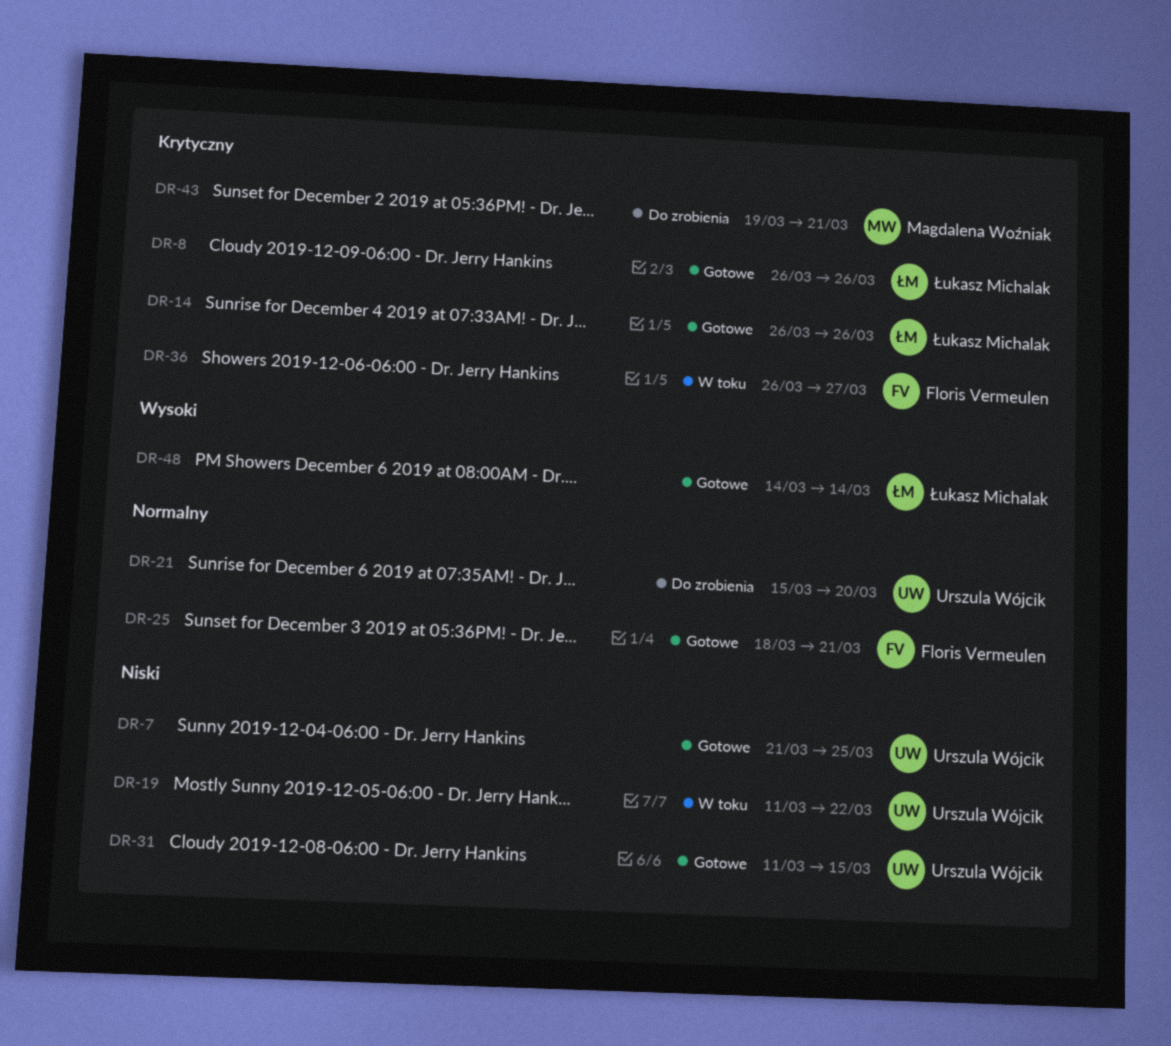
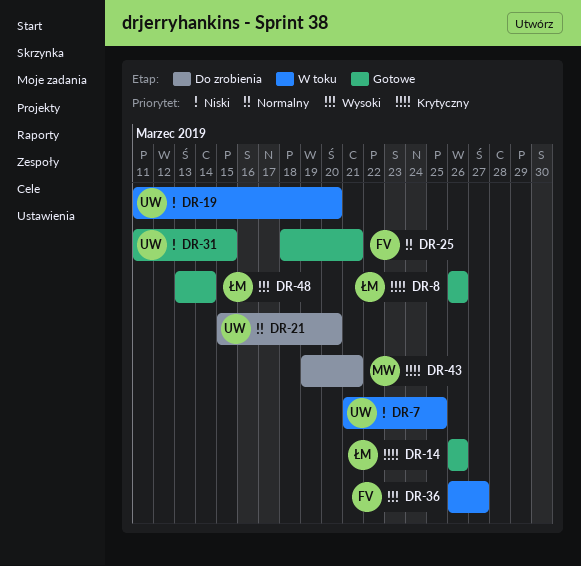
DR-7, status: Gotowe -> W toku
DR-19, due: Mar 22 -> Mar 20
DR-36, priority: Krytyczny -> Wysoki
DR-48, start: Mar 14 -> Mar 13

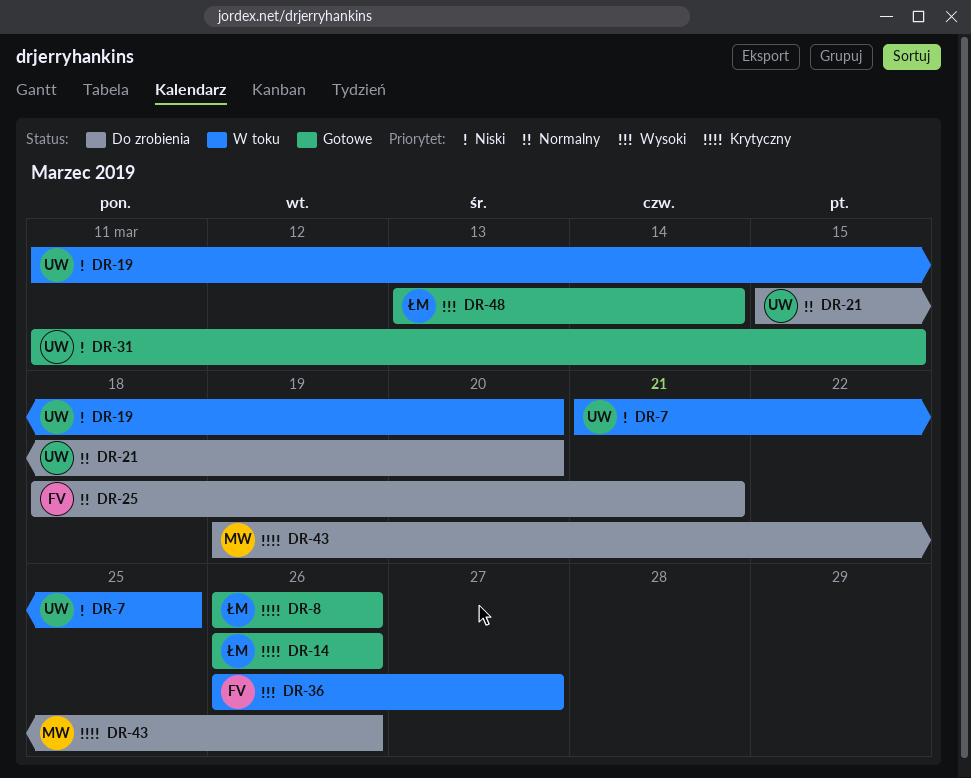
DR-25, status: Gotowe -> Do zrobienia
DR-43, due: Mar 21 -> Mar 26

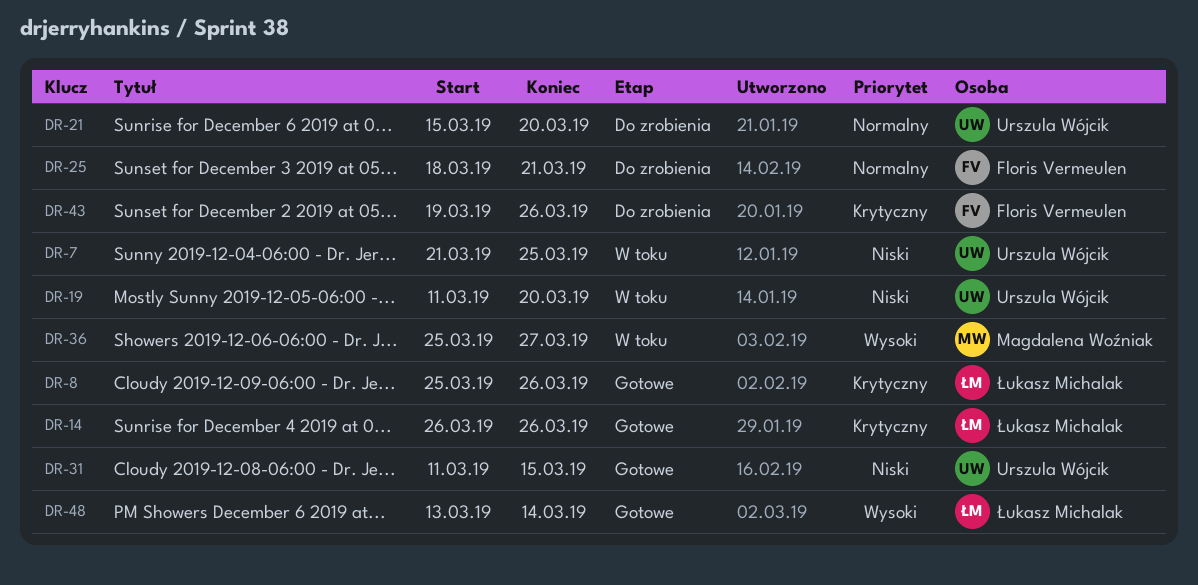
DR-8, start: Mar 26 -> Mar 25
DR-36, owner: Floris Vermeulen -> Magdalena Woźniak
DR-36, start: Mar 26 -> Mar 25
DR-43, owner: Magdalena Woźniak -> Floris Vermeulen

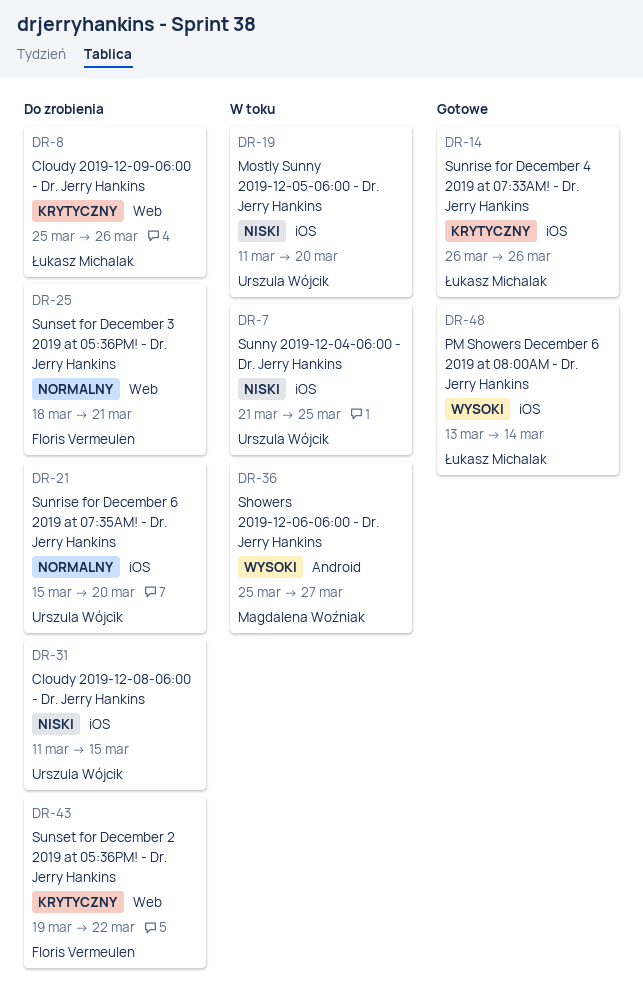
DR-8, status: Gotowe -> Do zrobienia
DR-31, status: Gotowe -> Do zrobienia
DR-43, due: Mar 26 -> Mar 22

